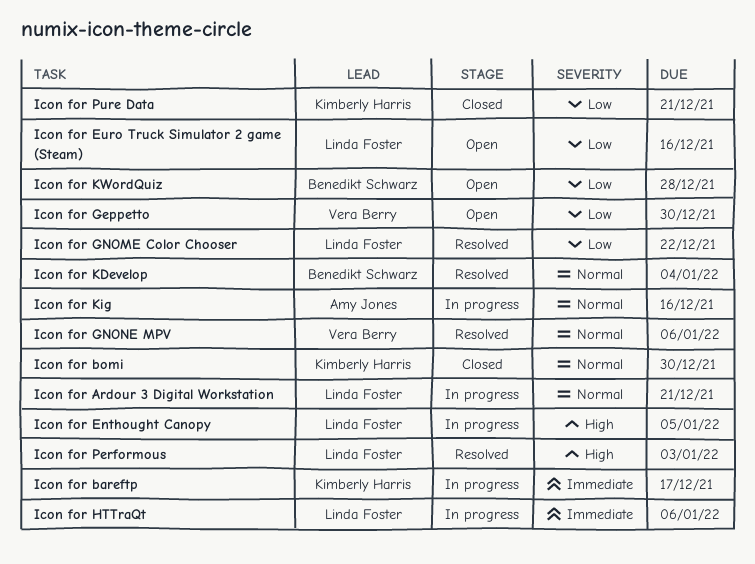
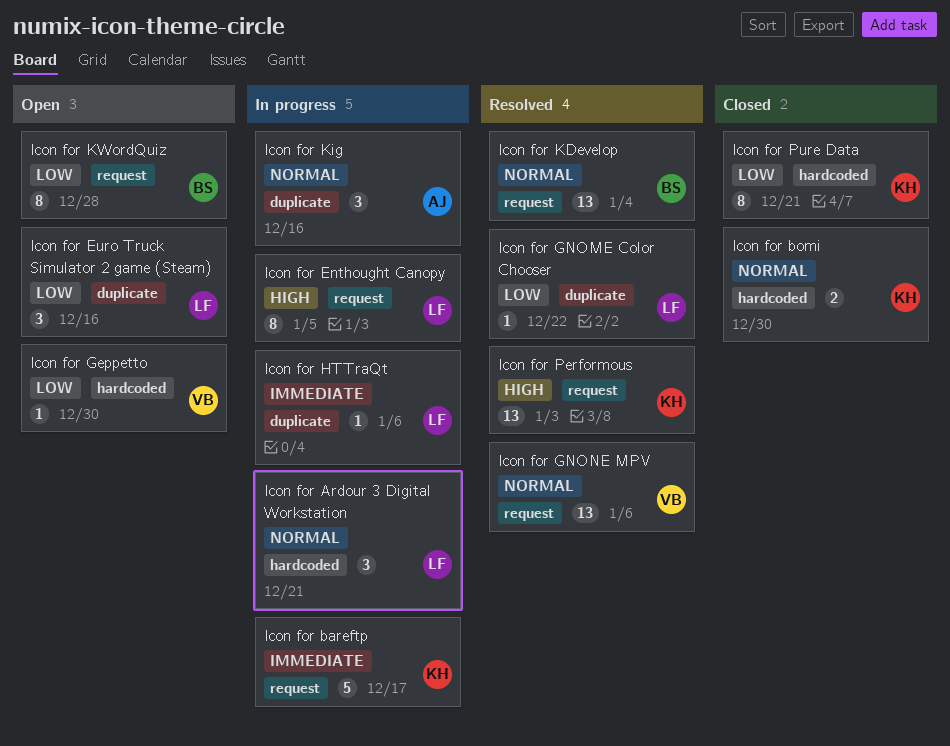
Icon for Performous, owner: Linda Foster -> Kimberly Harris

